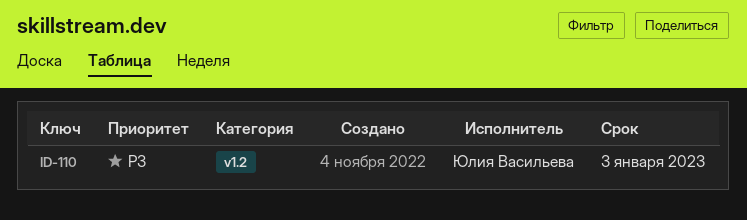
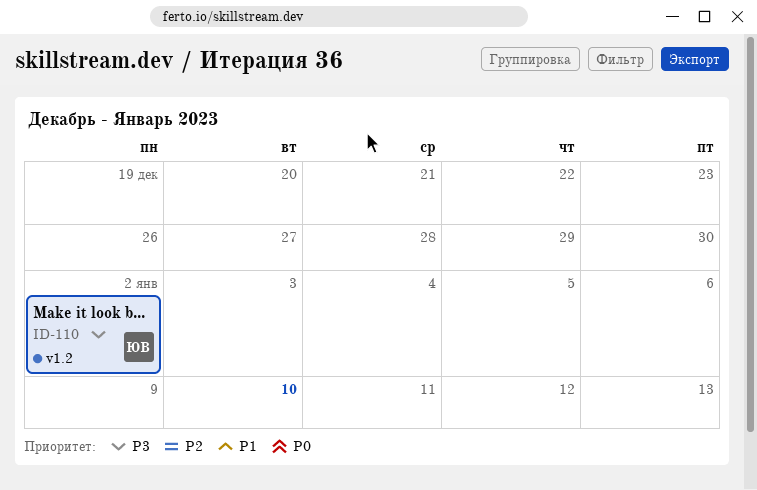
ID-110, due: Jan 3 -> Jan 2

